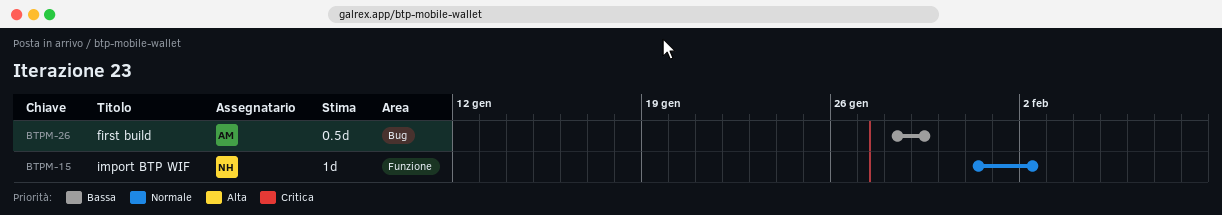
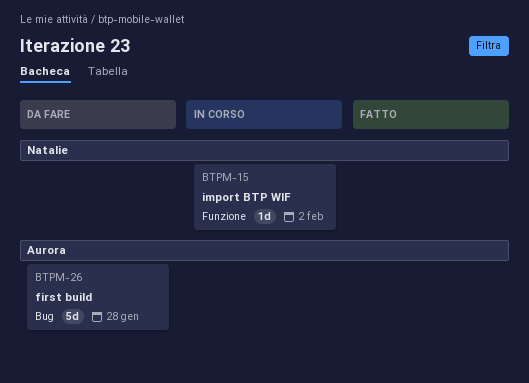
BTPM-26, estimate: 0.5d -> 5d
BTPM-26, due: Jan 29 -> Jan 28

